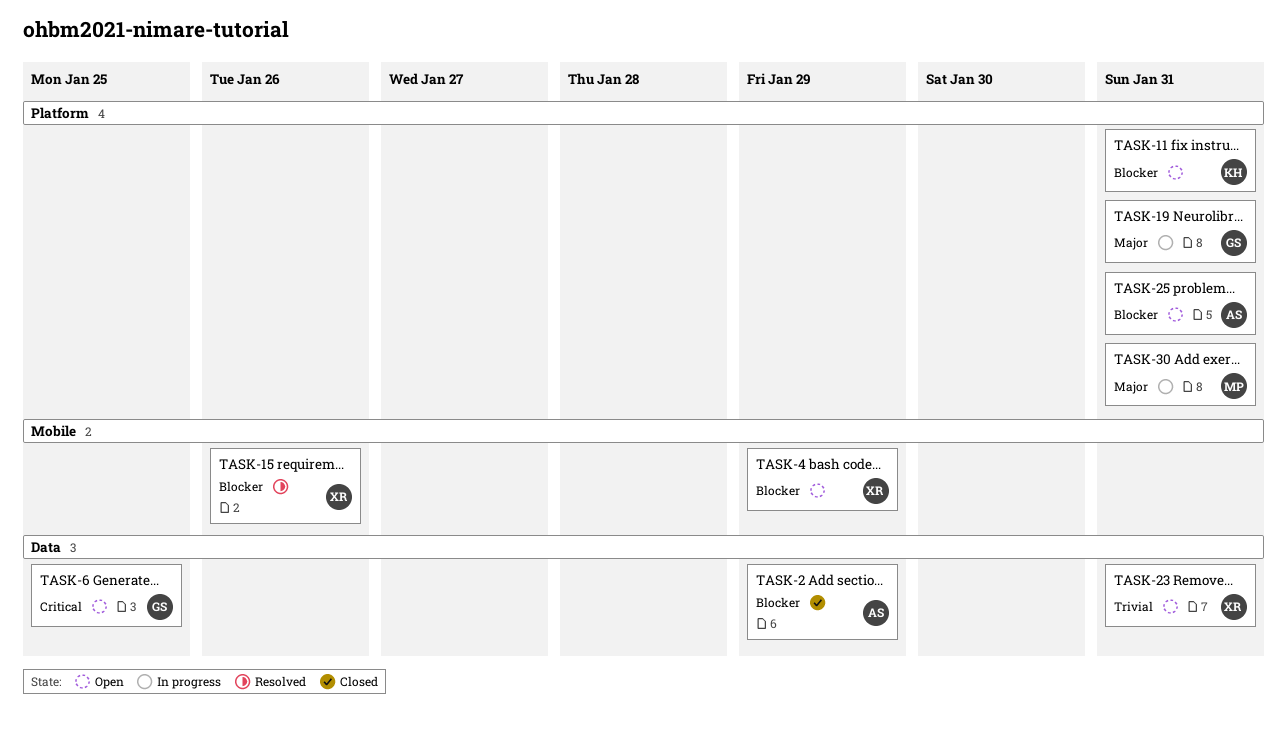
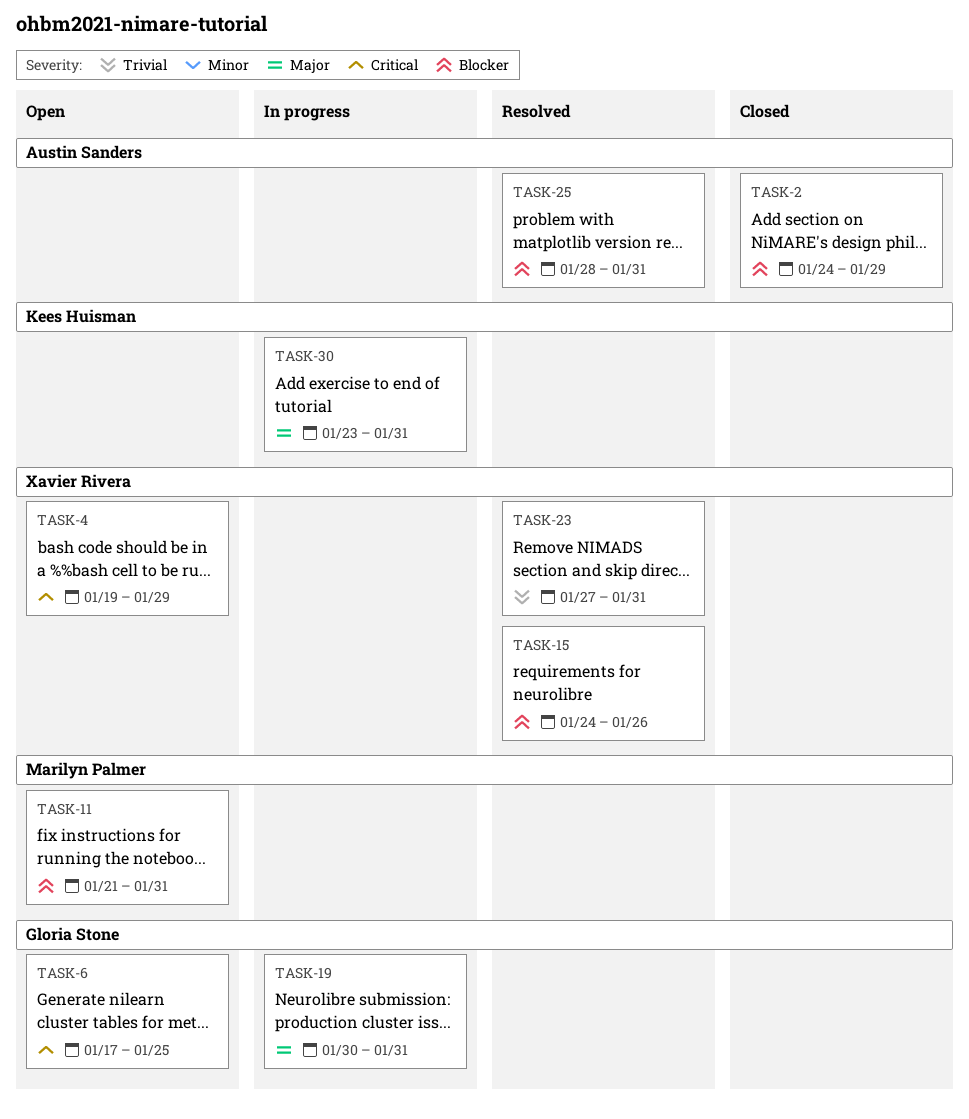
TASK-4, priority: Blocker -> Critical
TASK-11, owner: Kees Huisman -> Marilyn Palmer
TASK-23, status: Open -> Resolved
TASK-25, status: Open -> Resolved
TASK-30, owner: Marilyn Palmer -> Kees Huisman

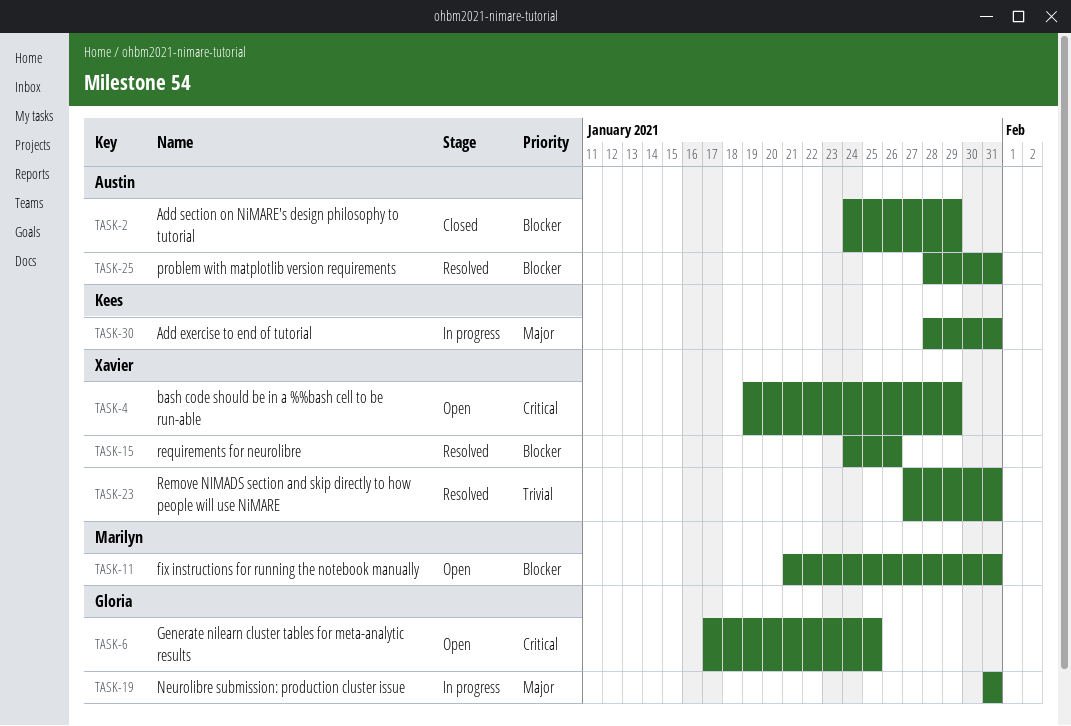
TASK-19, start: Jan 30 -> Jan 31
TASK-30, start: Jan 23 -> Jan 28

